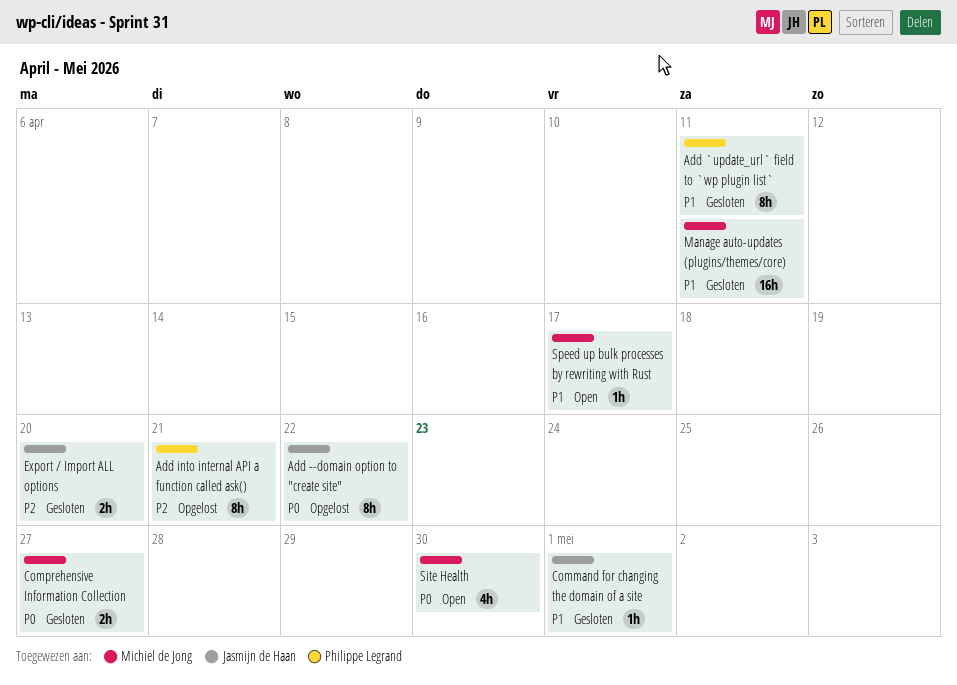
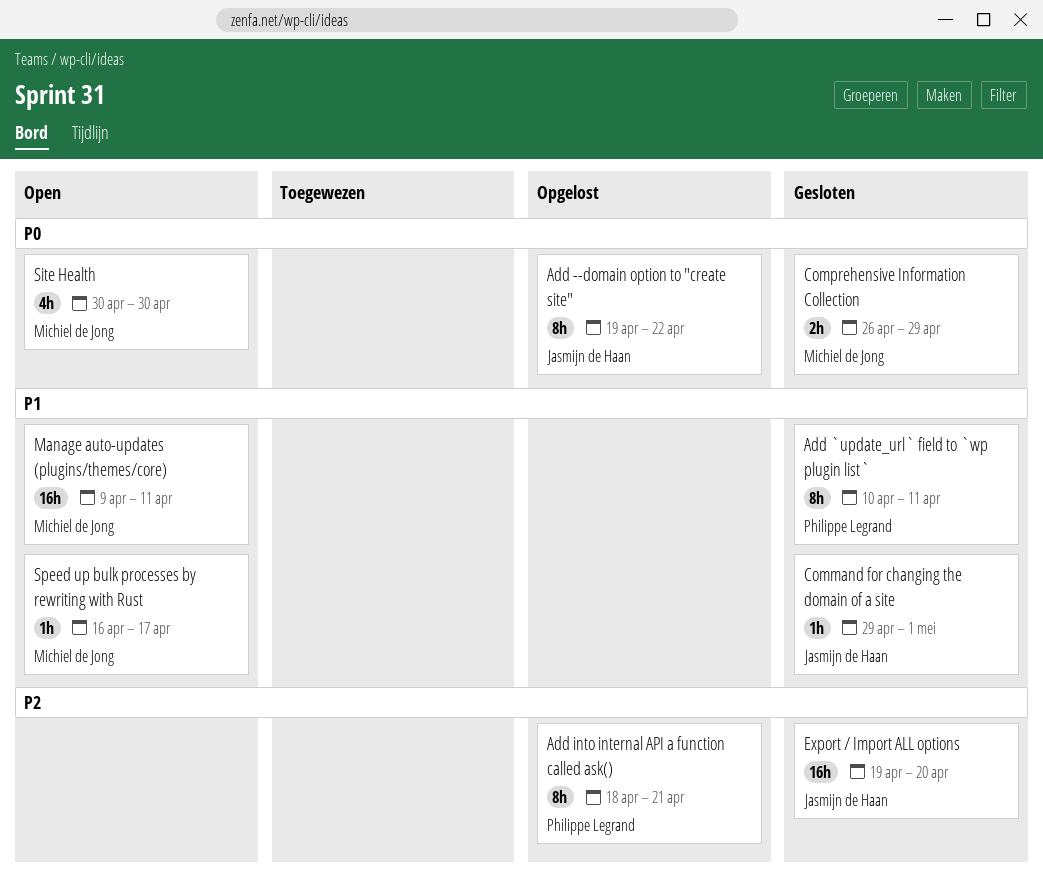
Comprehensive Information Collection, due: Apr 27 -> Apr 29
Export / Import ALL options, estimate: 2h -> 16h
Manage auto-updates (plugins/themes/core), status: Gesloten -> Open

